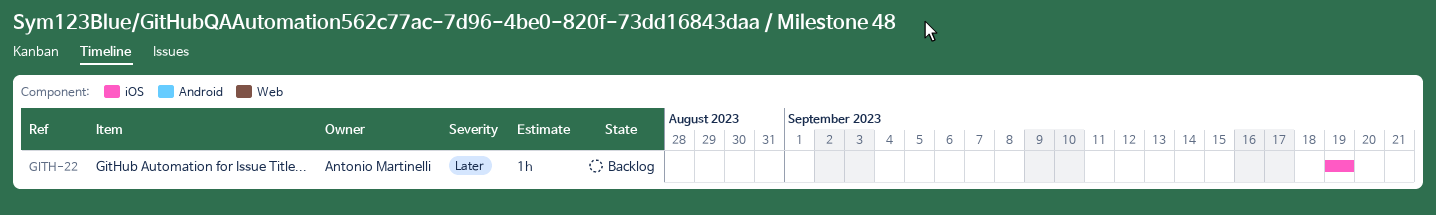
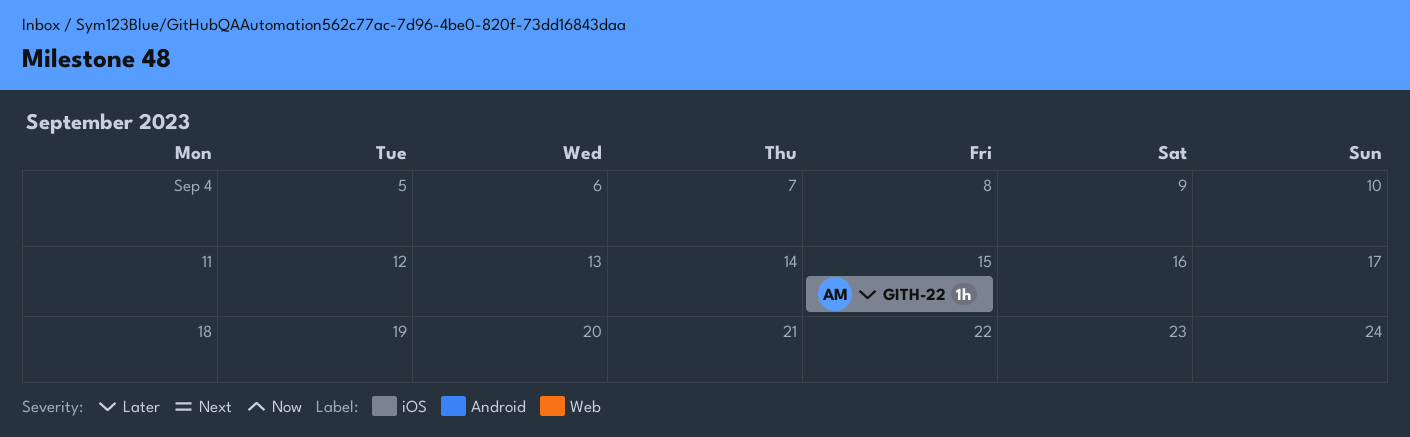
GITH-22, start: Sep 19 -> Sep 15
GITH-22, due: Sep 19 -> Sep 15

